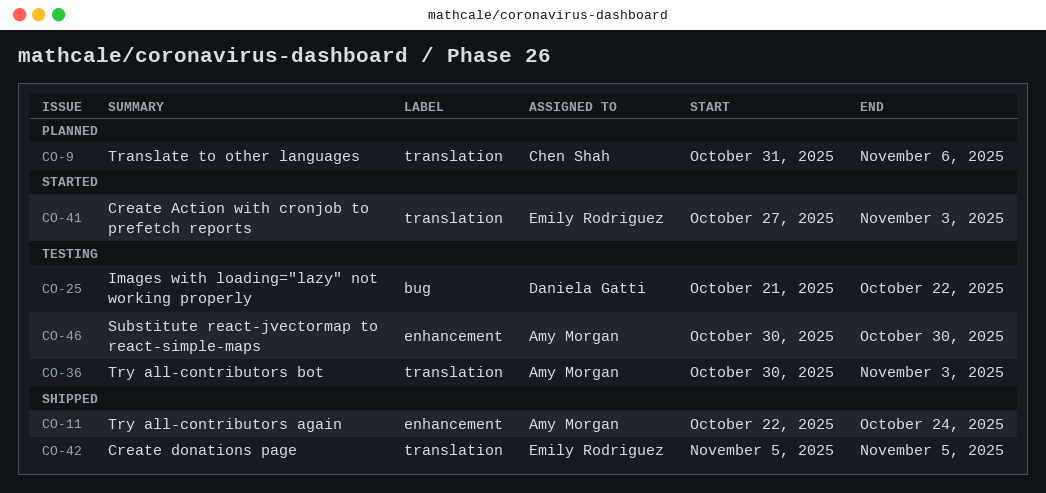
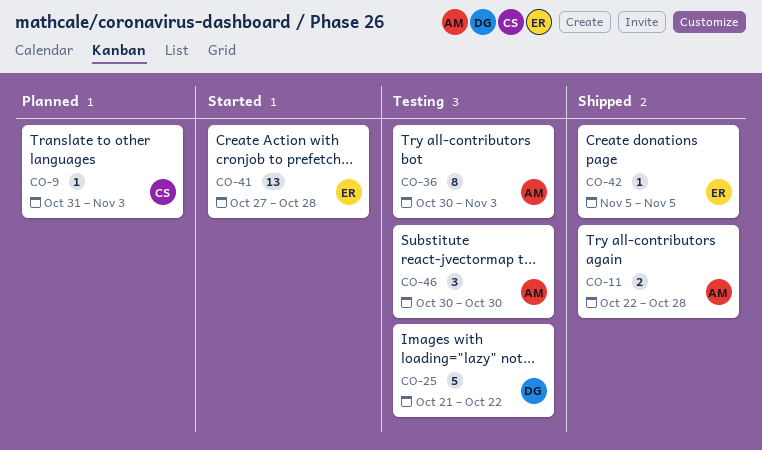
CO-9, due: Nov 6 -> Nov 3
CO-11, due: Oct 24 -> Oct 28
CO-41, due: Nov 3 -> Oct 28

